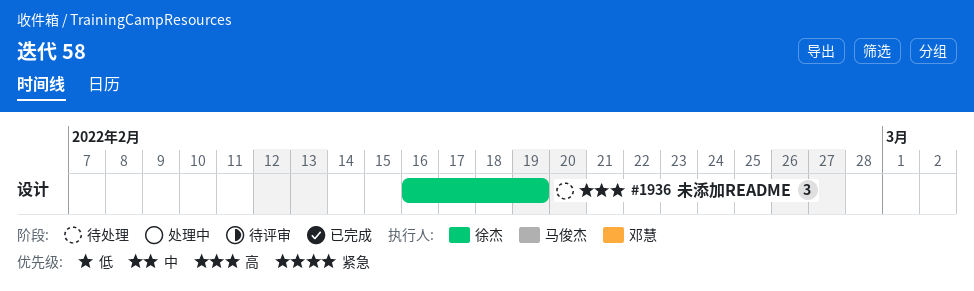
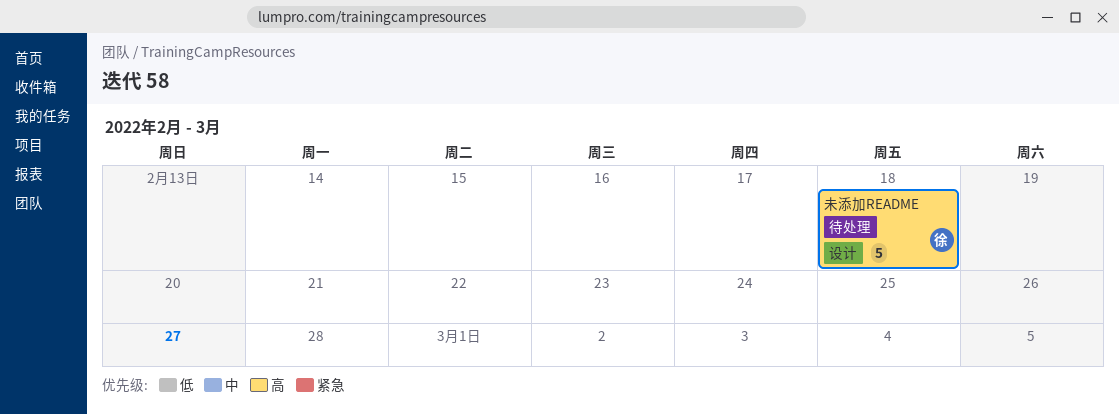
未添加README, estimate: 3 -> 5
未添加README, due: Feb 19 -> Feb 18

